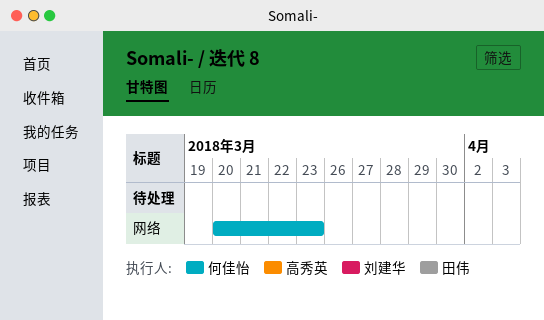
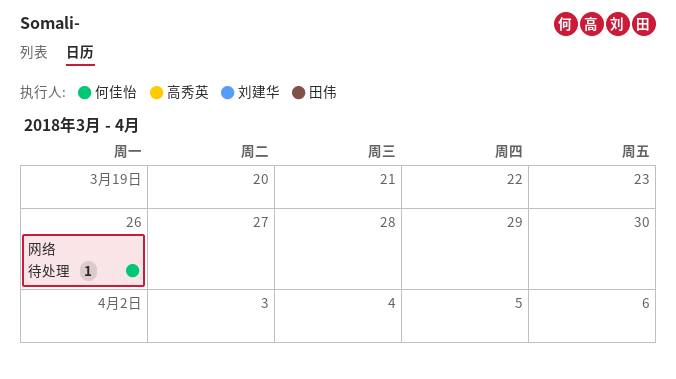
网络, due: Mar 23 -> Mar 26

